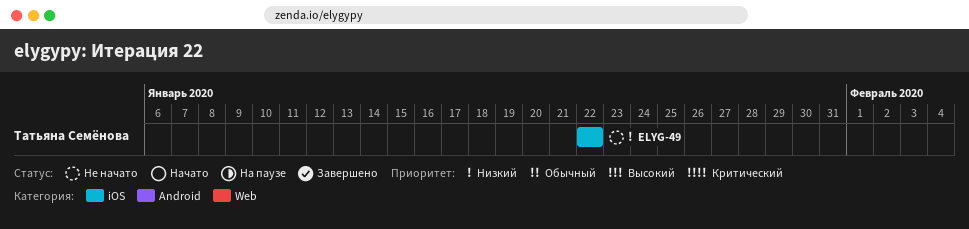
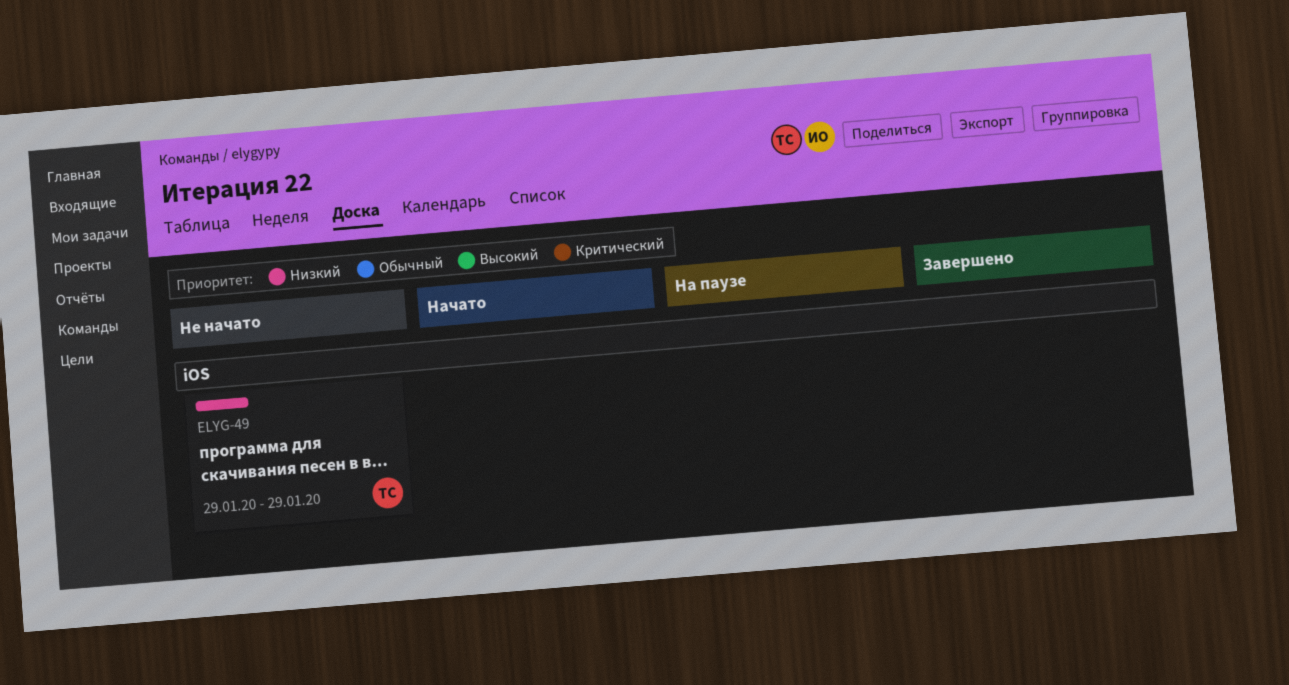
ELYG-49, start: Jan 22 -> Jan 29
ELYG-49, due: Jan 22 -> Jan 29

